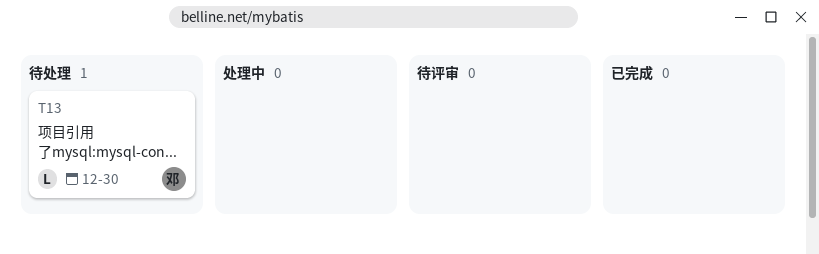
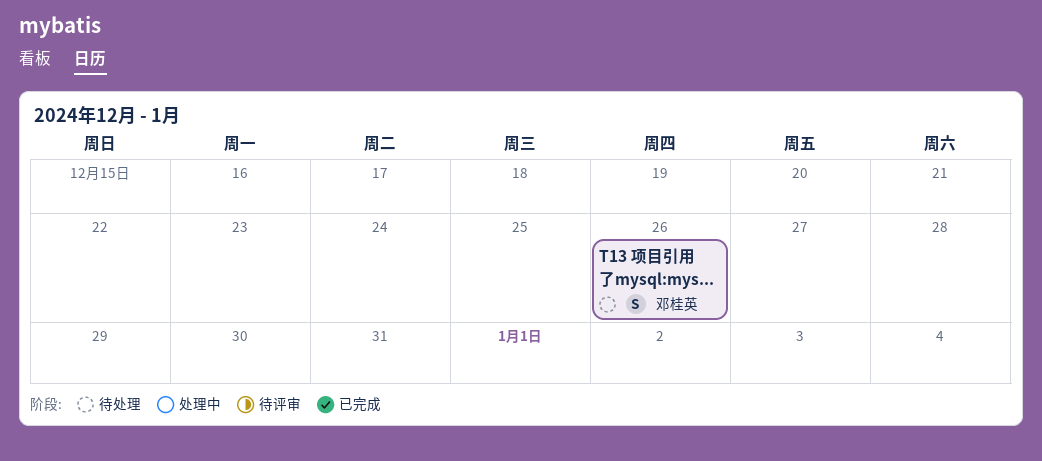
T13, estimate: L -> S
T13, due: Dec 30 -> Dec 26

